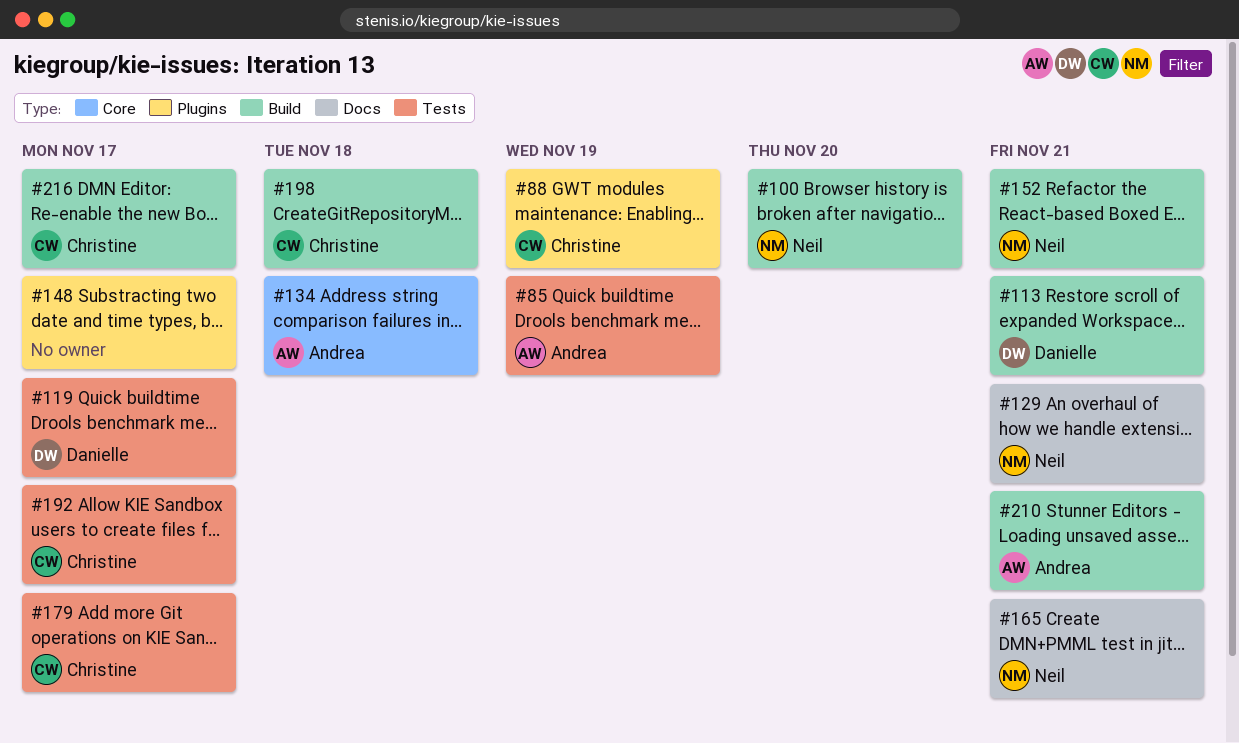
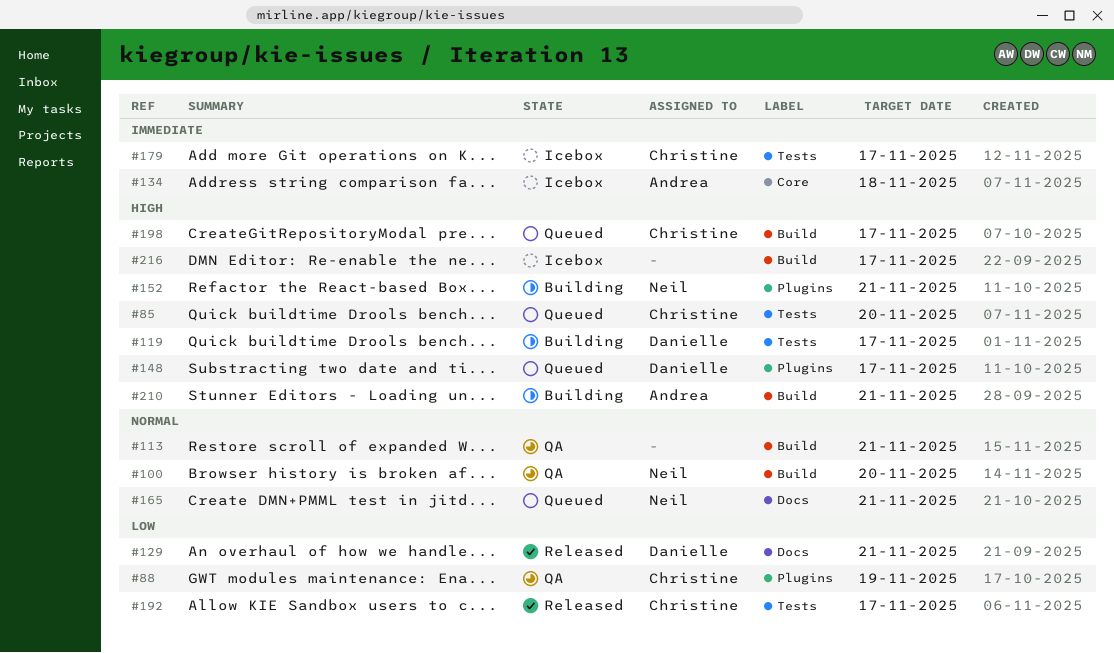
#85, owner: Andrea -> Christine
#85, due: Nov 19 -> Nov 20
#113, owner: Danielle -> none
#129, owner: Neil -> Danielle
#148, owner: none -> Danielle
#152, label: Build -> Plugins
#198, due: Nov 18 -> Nov 17
#216, owner: Christine -> none

